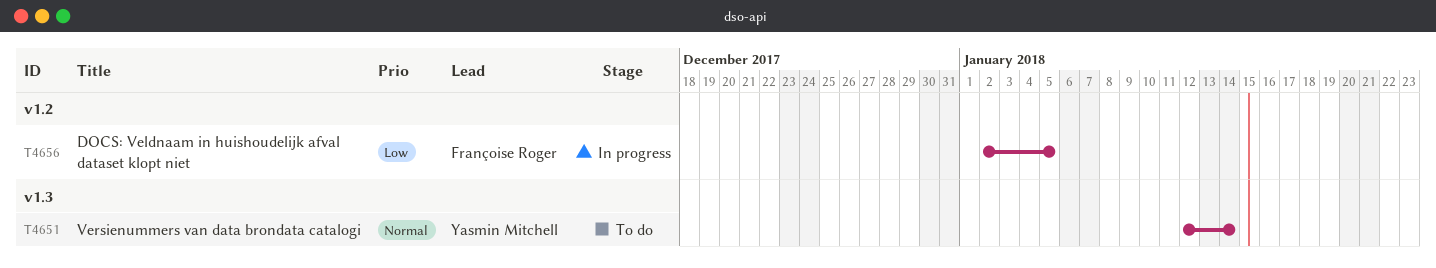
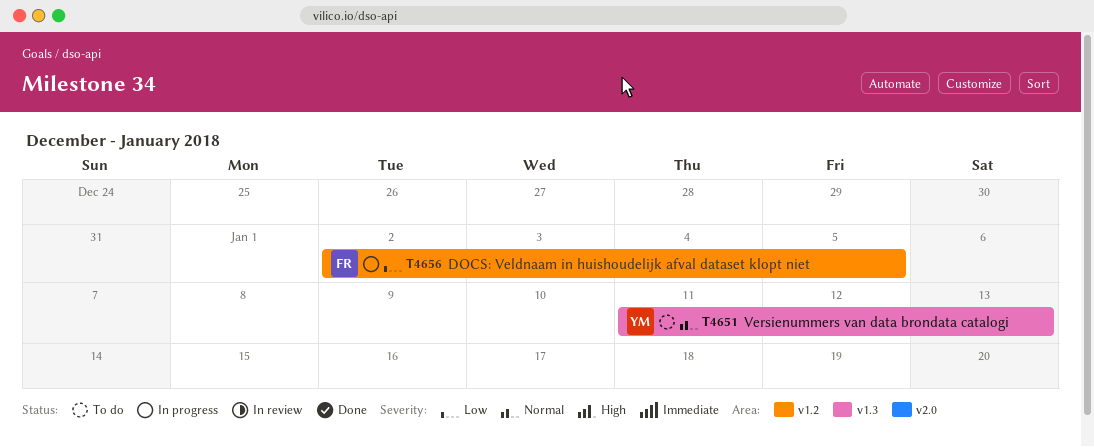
T4651, start: Jan 12 -> Jan 11
T4651, due: Jan 14 -> Jan 13

